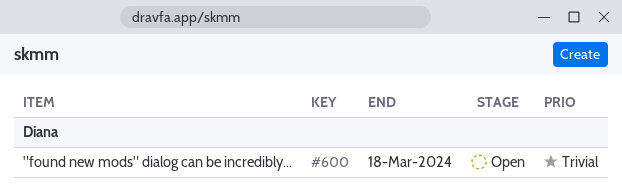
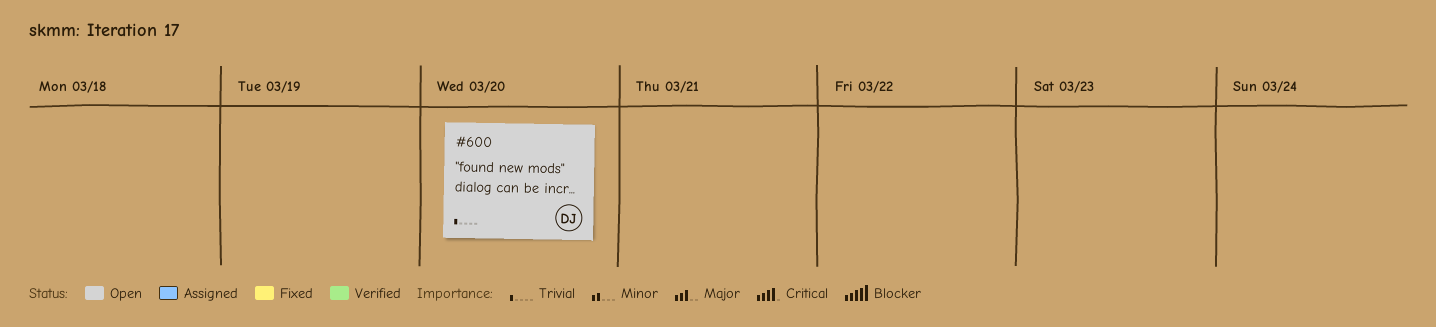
#600, due: Mar 18 -> Mar 20

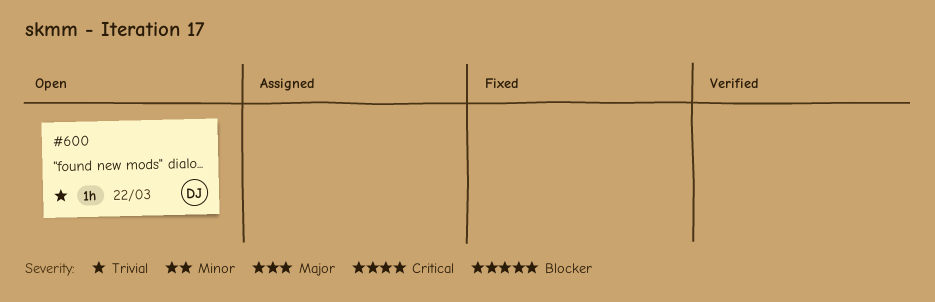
#600, due: Mar 20 -> Mar 22

